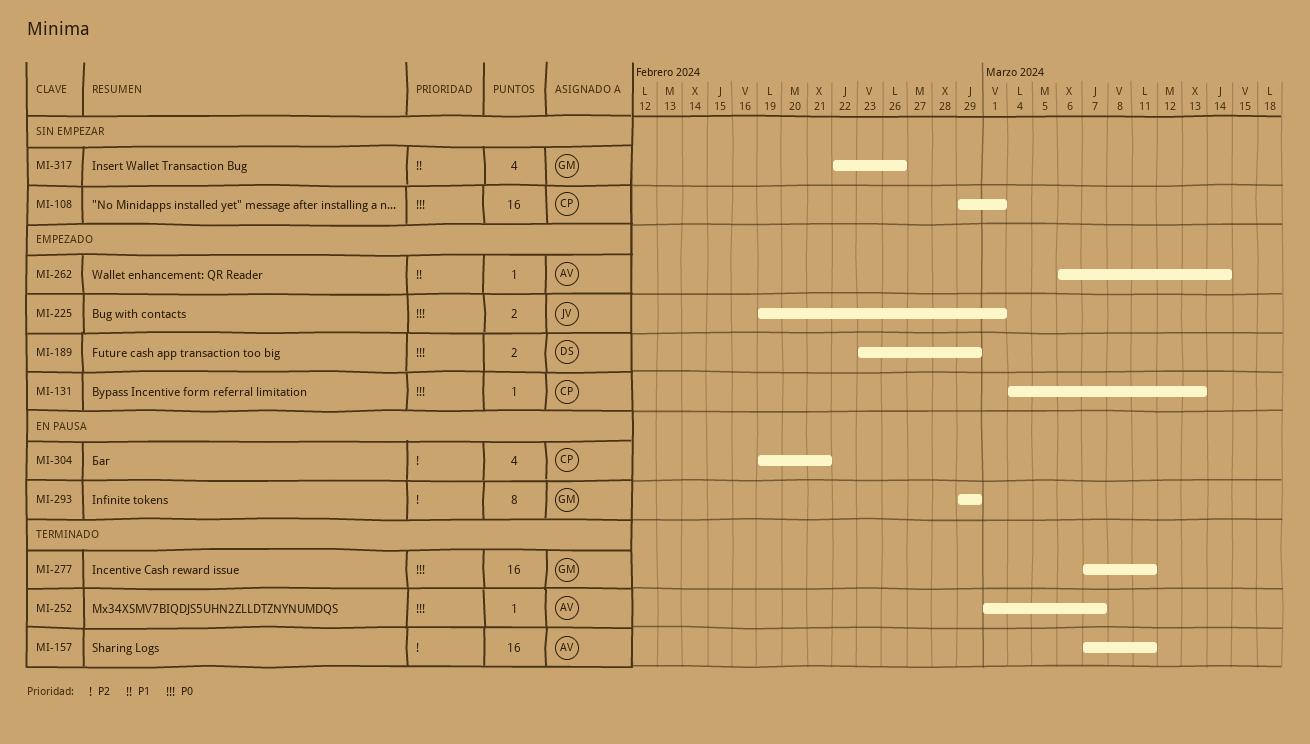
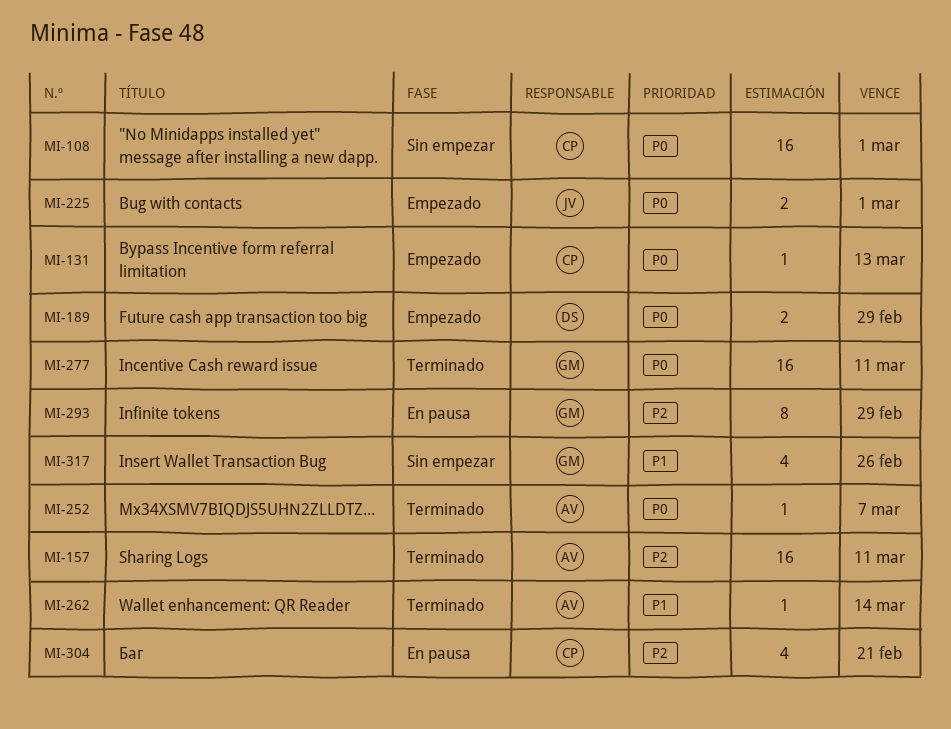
MI-262, status: Empezado -> Terminado

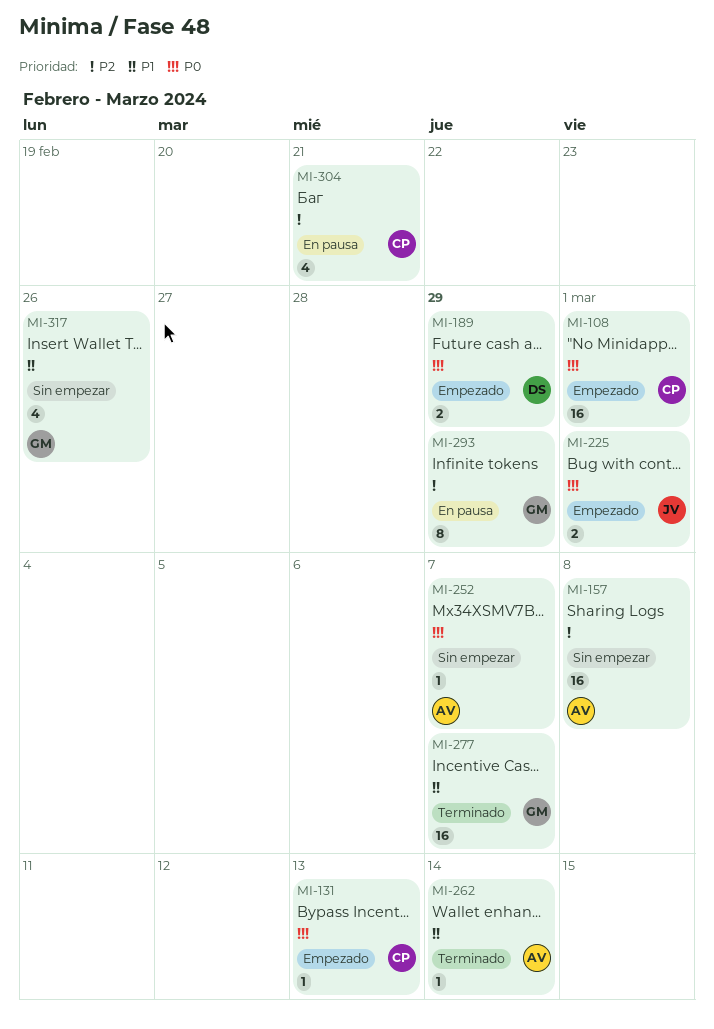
MI-108, status: Sin empezar -> Empezado
MI-157, status: Terminado -> Sin empezar
MI-157, due: Mar 11 -> Mar 8
MI-252, status: Terminado -> Sin empezar
MI-277, priority: P0 -> P1
MI-277, due: Mar 11 -> Mar 7

